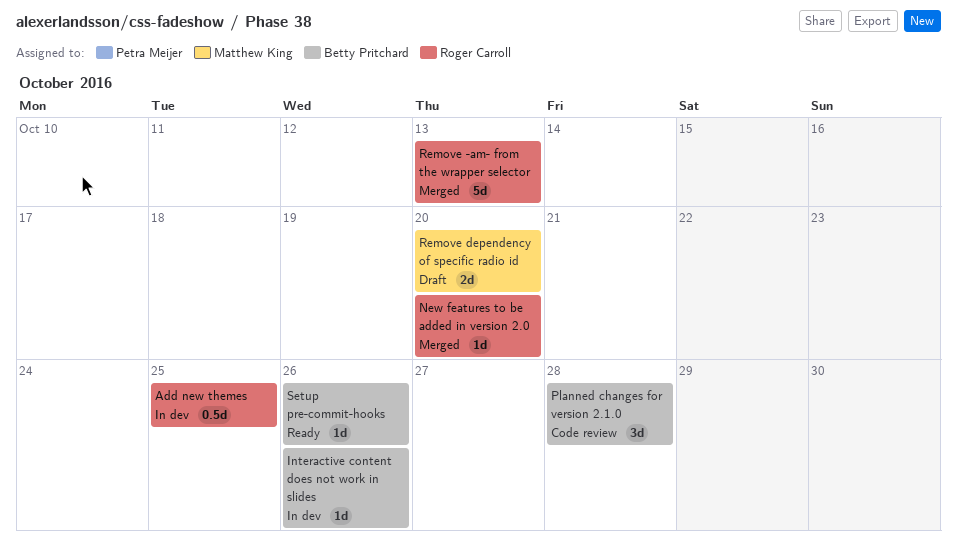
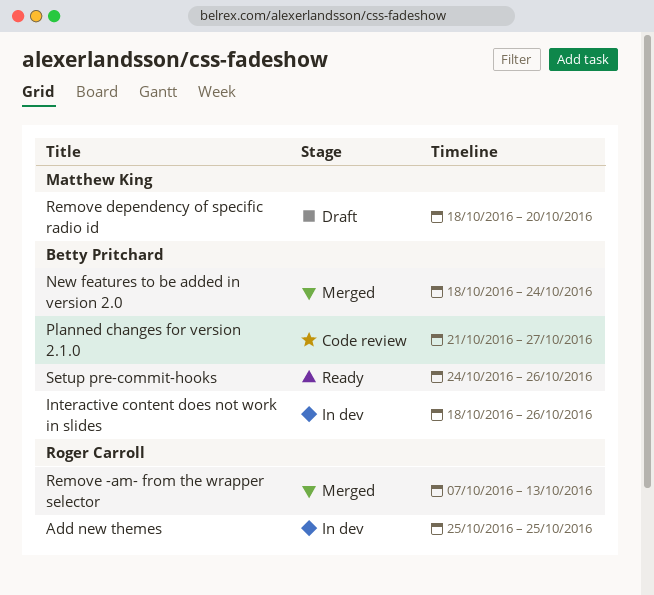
New features to be added in version 2.0, owner: Roger Carroll -> Betty Pritchard
New features to be added in version 2.0, due: Oct 20 -> Oct 24
Planned changes for version 2.1.0, due: Oct 28 -> Oct 27

